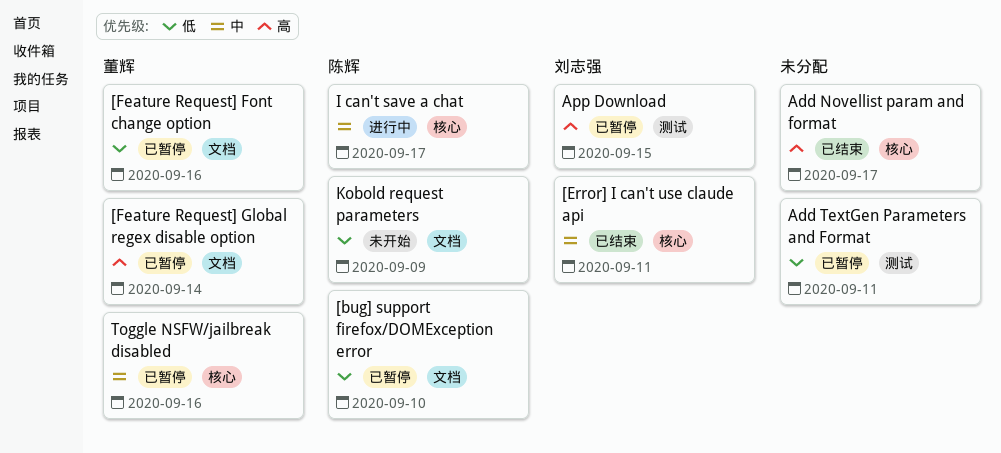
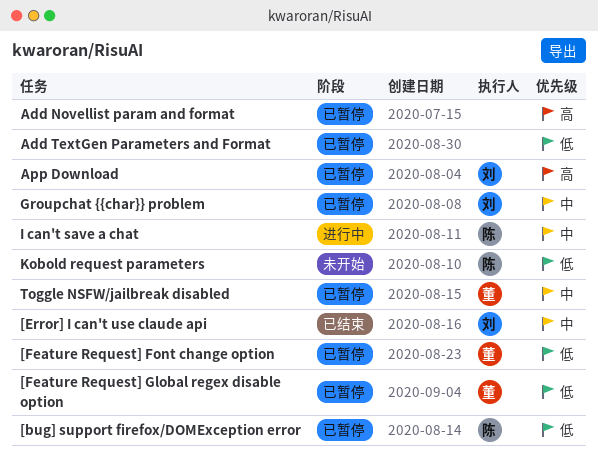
[Feature Request] Global regex disable option, priority: 高 -> 低
Add Novellist param and format, status: 已结束 -> 已暂停
Groupchat {{char}} problem: none -> present

